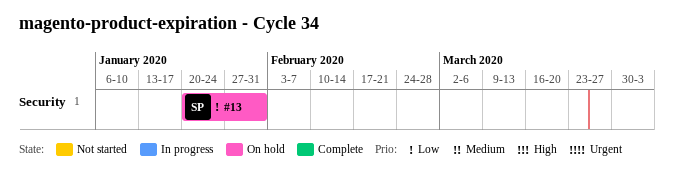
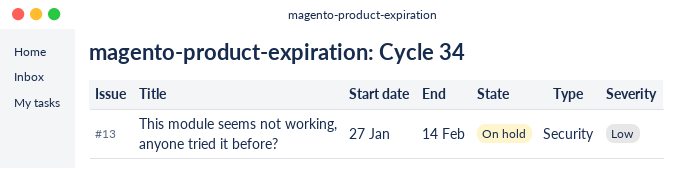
#13, start: Jan 20 -> Jan 27
#13, due: Jan 31 -> Feb 14

